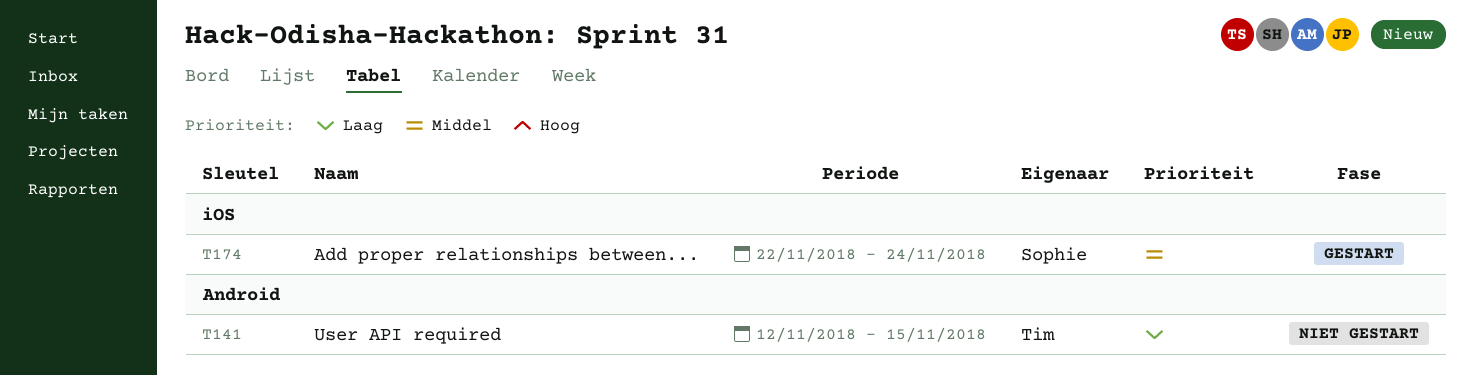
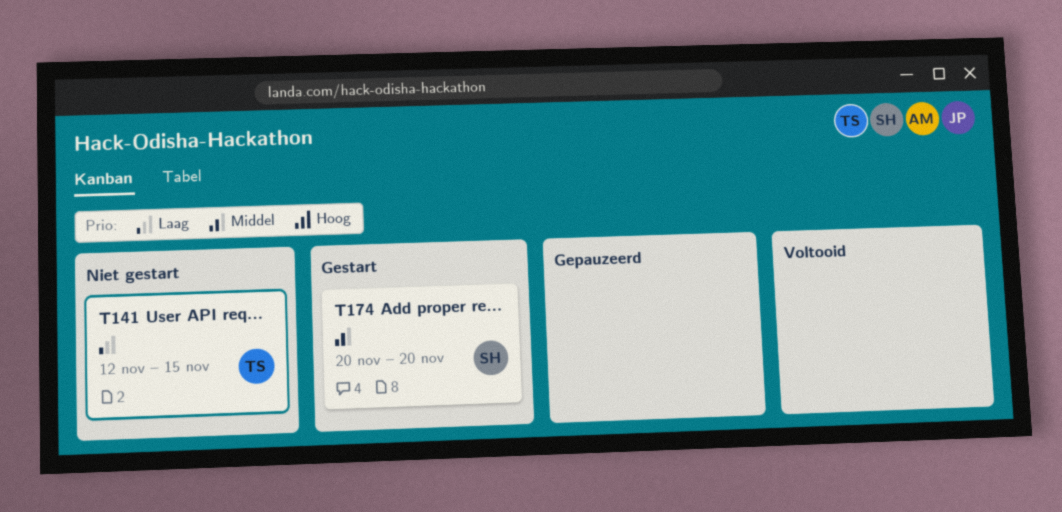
T174, start: Nov 22 -> Nov 20
T174, due: Nov 24 -> Nov 20

